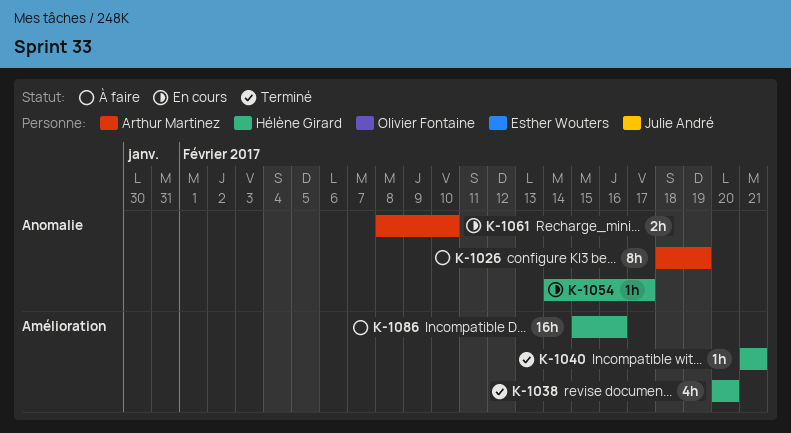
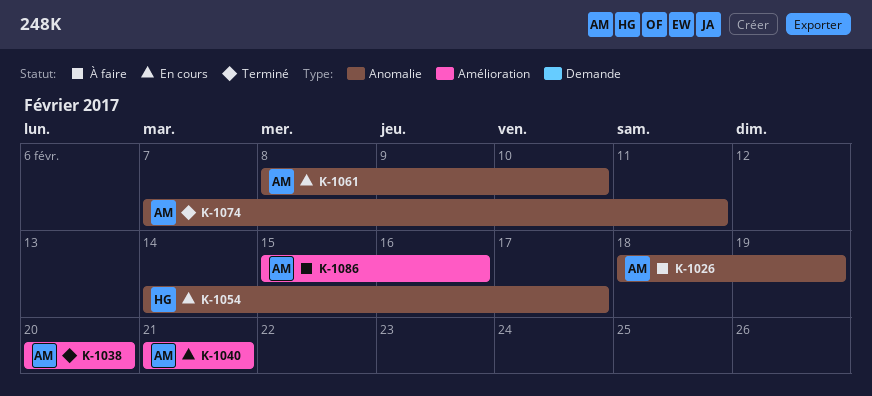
K-1038, owner: Hélène Girard -> Arthur Martinez
K-1040, status: Terminé -> En cours
K-1040, owner: Hélène Girard -> Arthur Martinez
K-1074: none -> present
K-1086, owner: Hélène Girard -> Arthur Martinez

